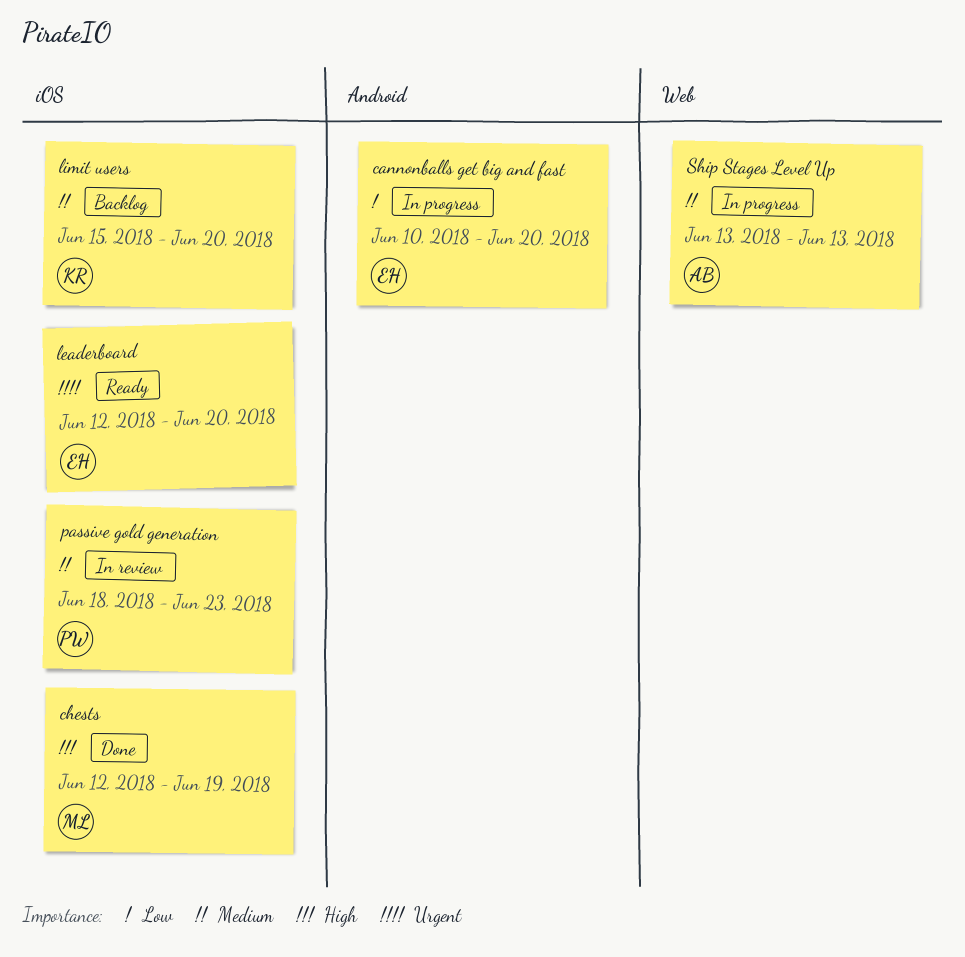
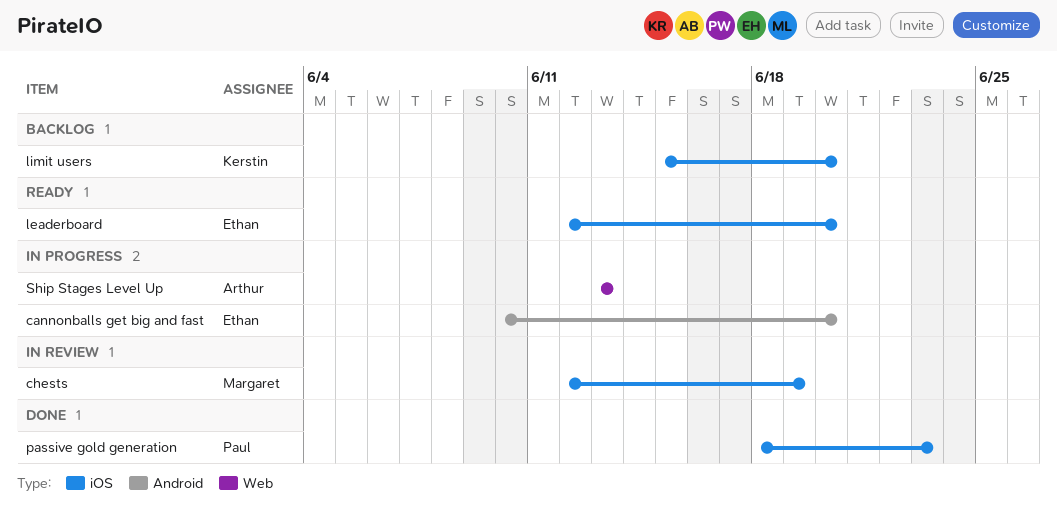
chests, status: Done -> In review
passive gold generation, status: In review -> Done

